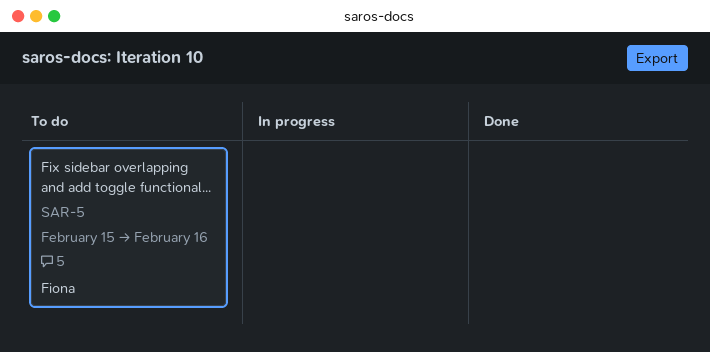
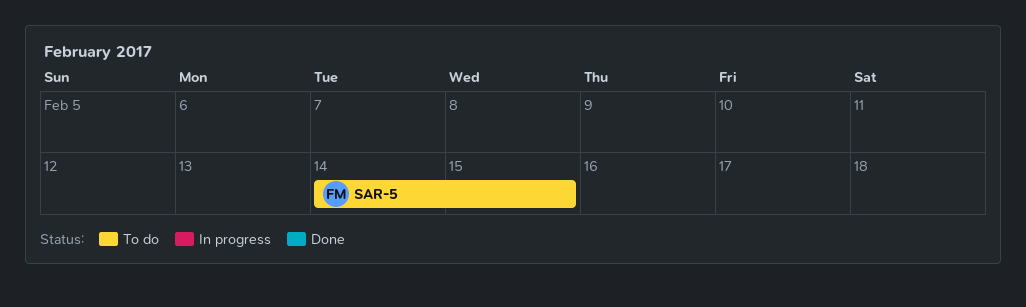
SAR-5, start: Feb 15 -> Feb 14
SAR-5, due: Feb 16 -> Feb 15

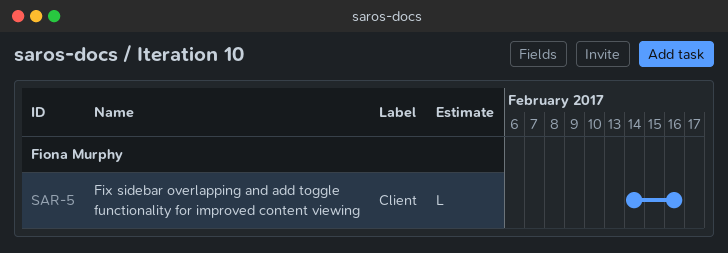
SAR-5, due: Feb 15 -> Feb 16

